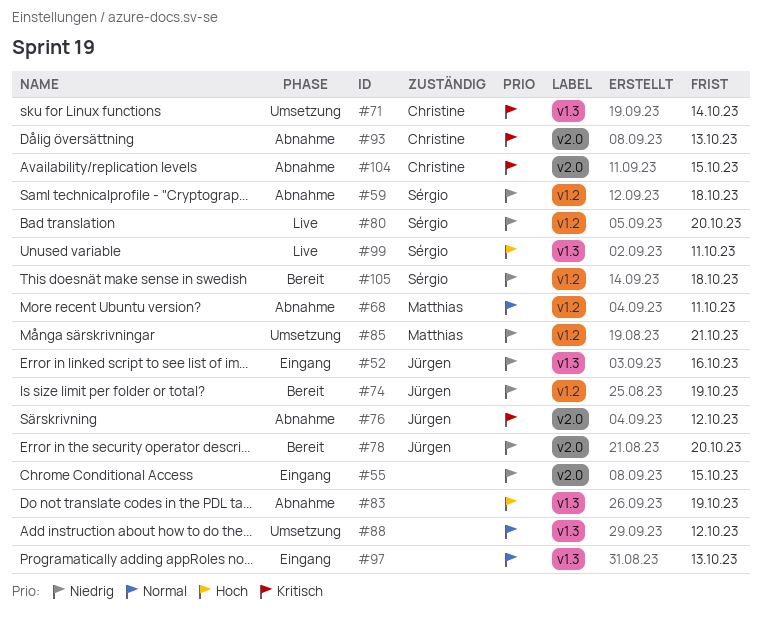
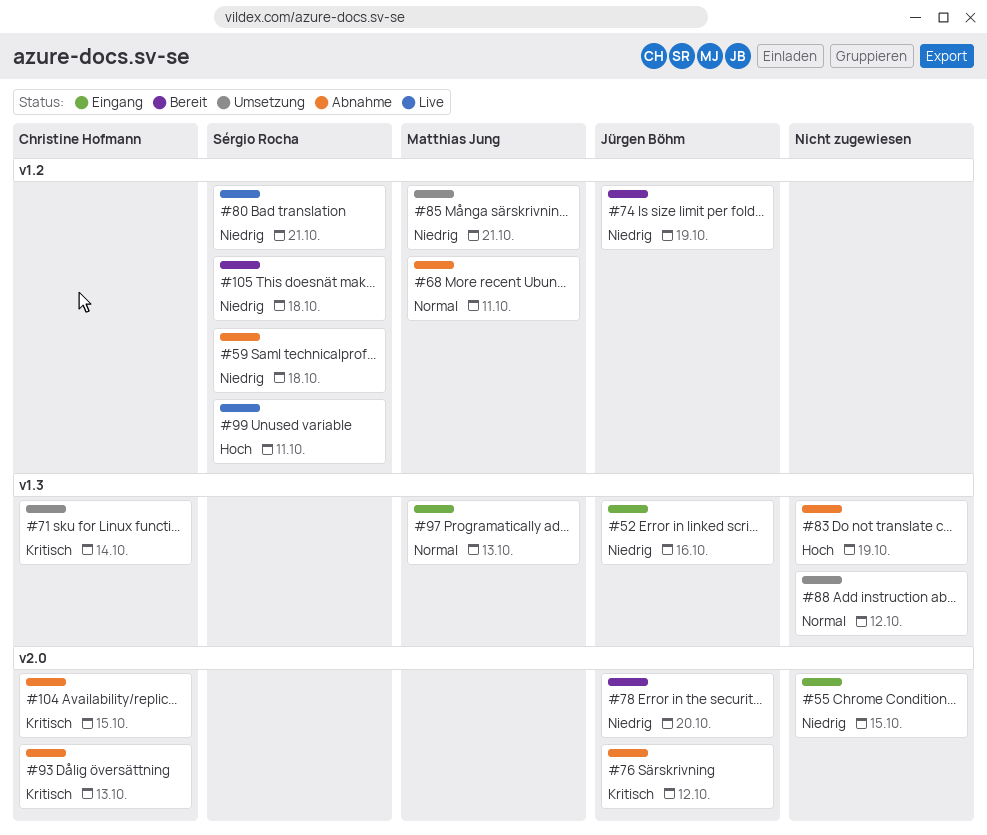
#80, due: Oct 20 -> Oct 21
#97, owner: none -> Matthias Jung
#99, label: v1.3 -> v1.2

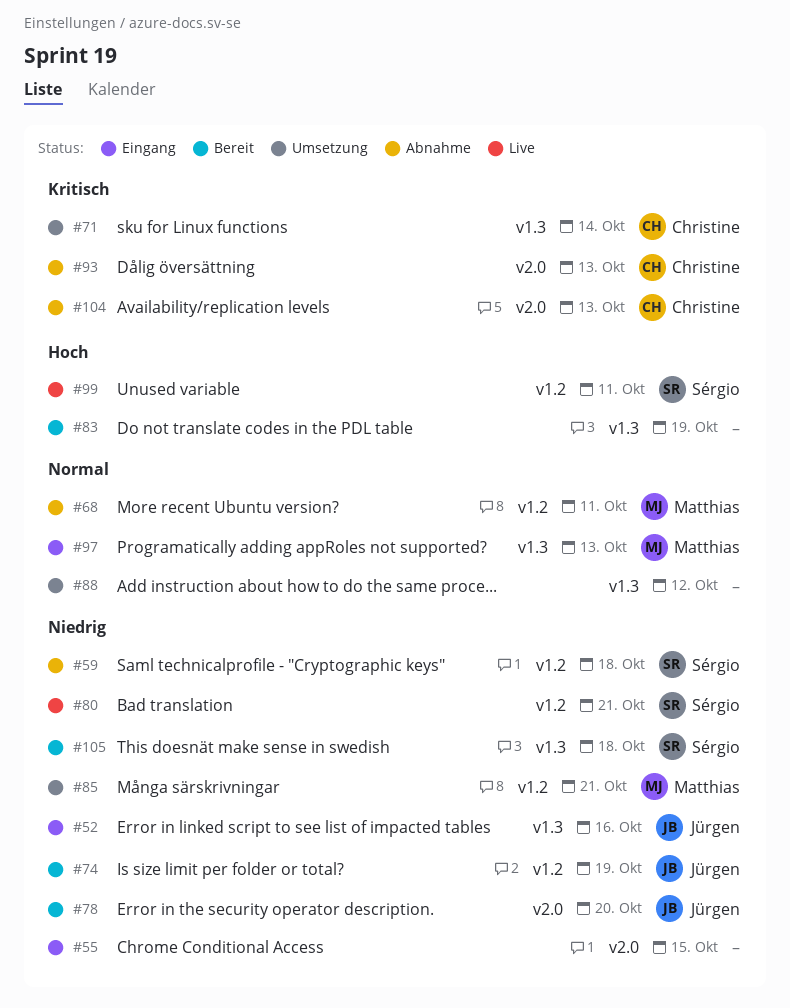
#76: present -> none
#83, status: Abnahme -> Bereit
#104, due: Oct 15 -> Oct 13
#105, label: v1.2 -> v1.3

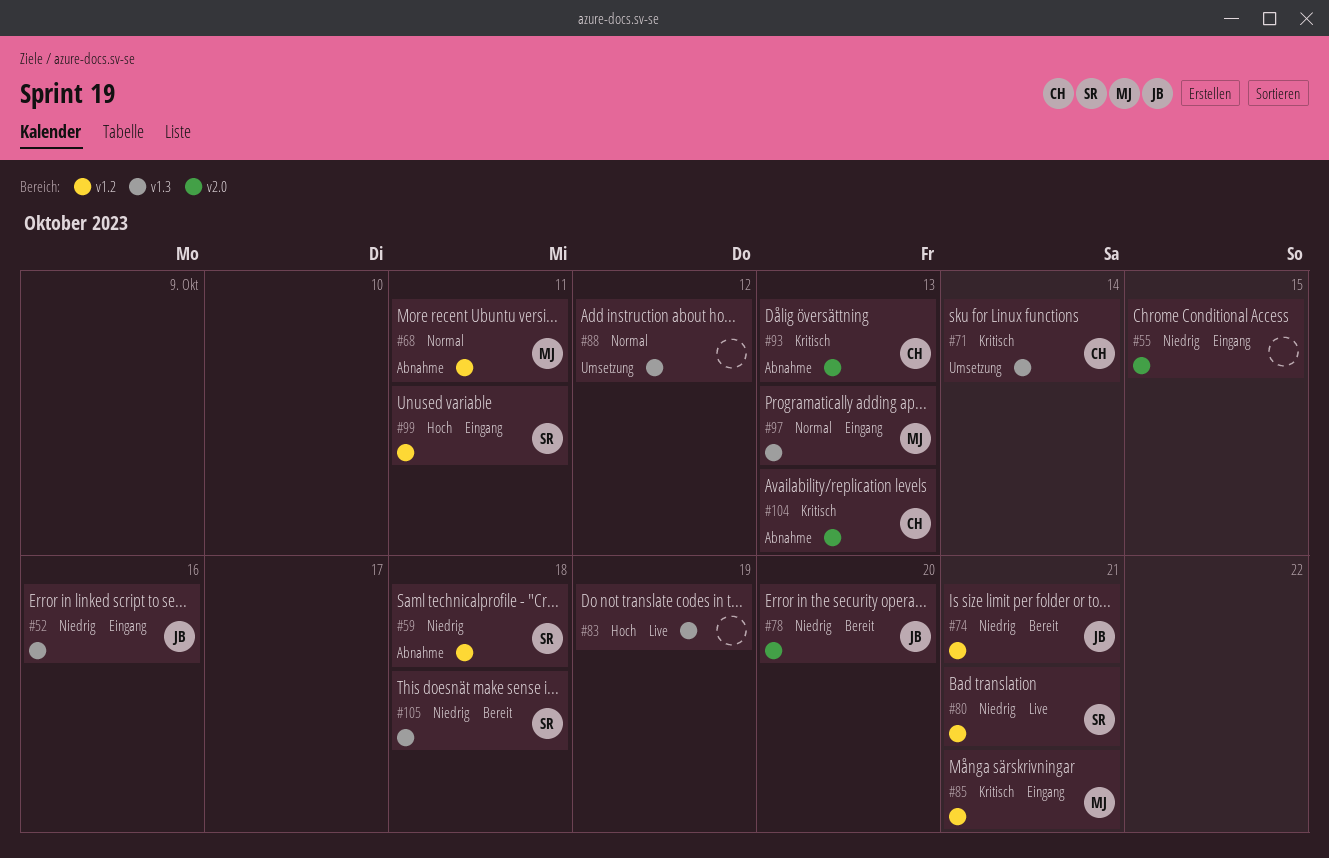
#74, due: Oct 19 -> Oct 21
#83, status: Bereit -> Live
#85, status: Umsetzung -> Eingang
#85, priority: Niedrig -> Kritisch
#99, status: Live -> Eingang

